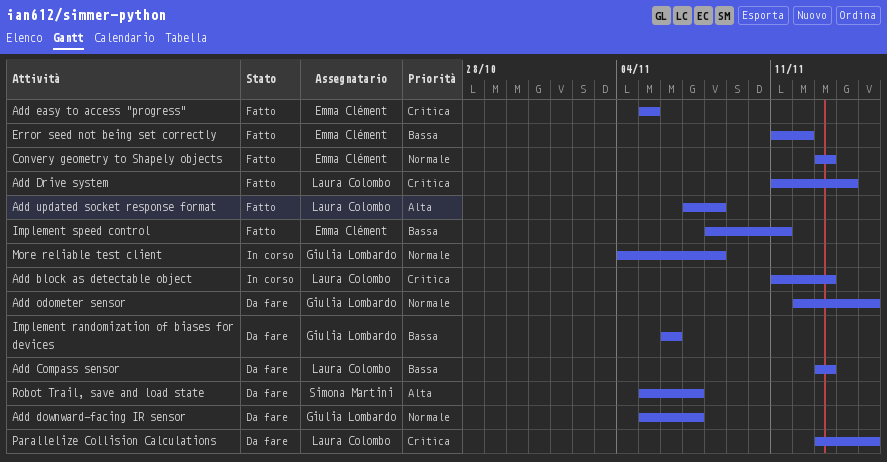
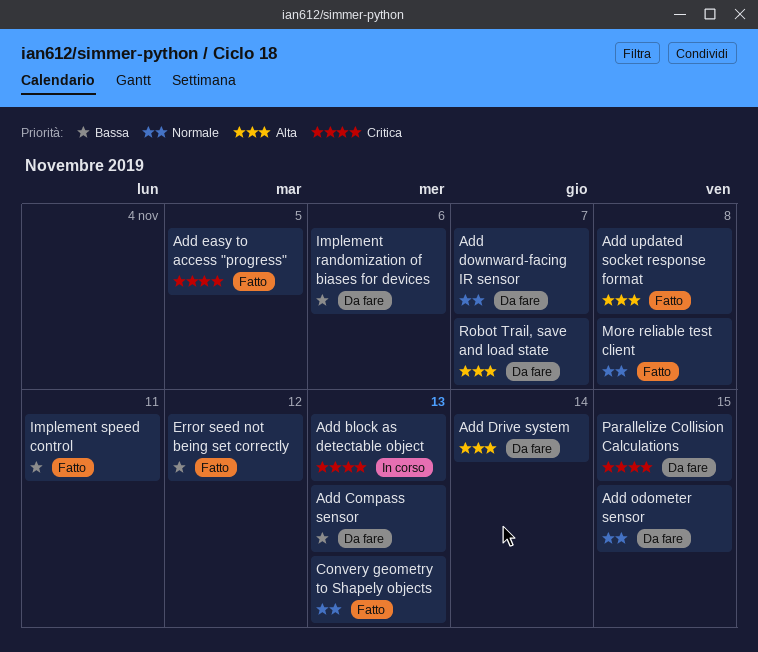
Add Drive system, status: Fatto -> Da fare
Add Drive system, priority: Critica -> Alta
More reliable test client, status: In corso -> Fatto

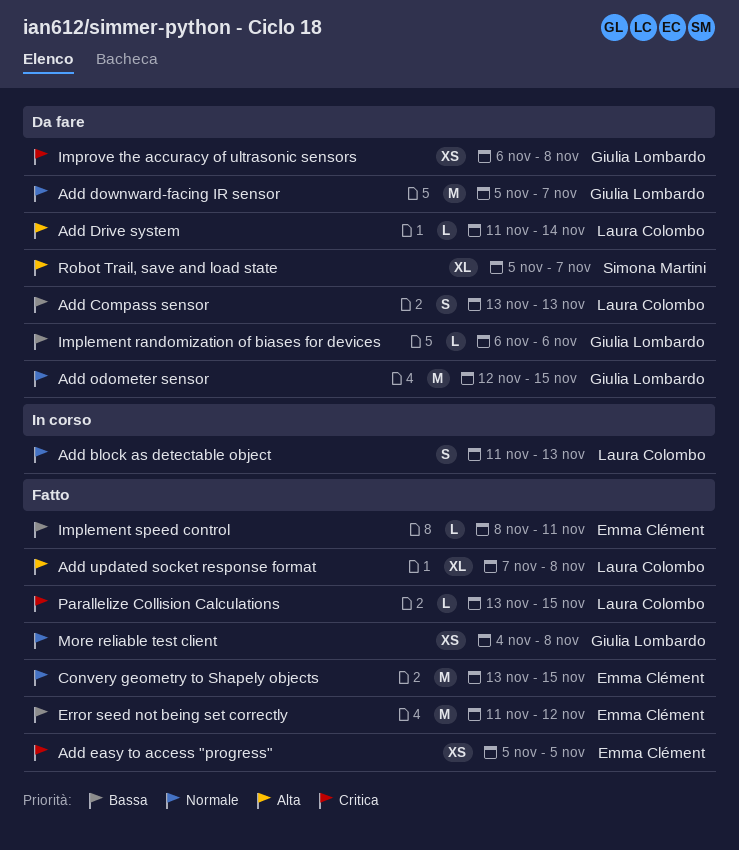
Add block as detectable object, priority: Critica -> Normale
Convery geometry to Shapely objects, due: Nov 13 -> Nov 15
Improve the accuracy of ultrasonic sensors: none -> present
Parallelize Collision Calculations, status: Da fare -> Fatto

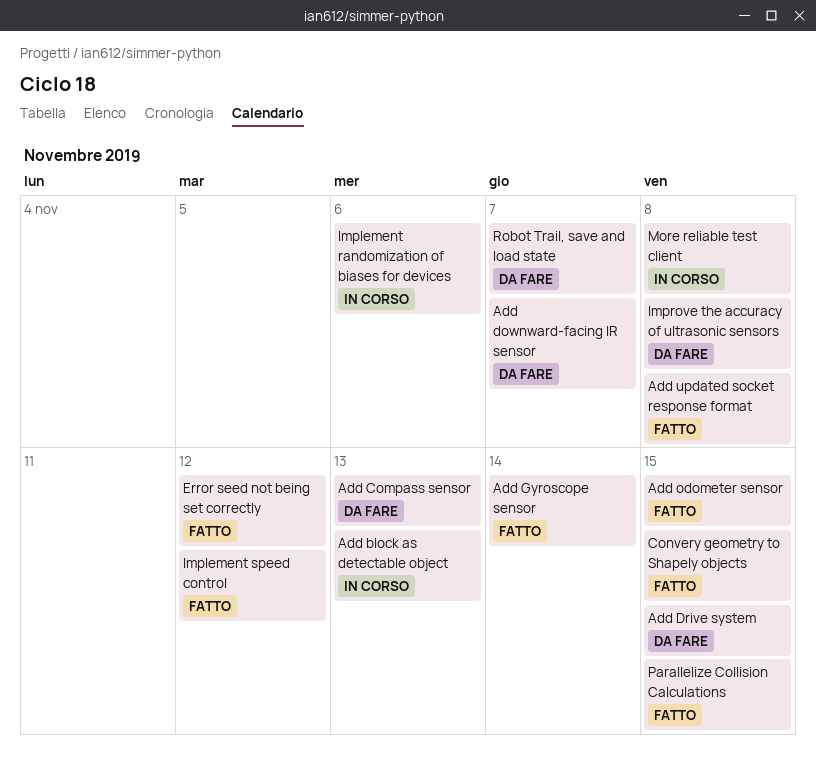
Add Drive system, due: Nov 14 -> Nov 15
Add easy to access "progress": present -> none
Add Gyroscope sensor: none -> present
Add odometer sensor, status: Da fare -> Fatto
Implement randomization of biases for devices, status: Da fare -> In corso
Implement speed control, due: Nov 11 -> Nov 12
More reliable test client, status: Fatto -> In corso

